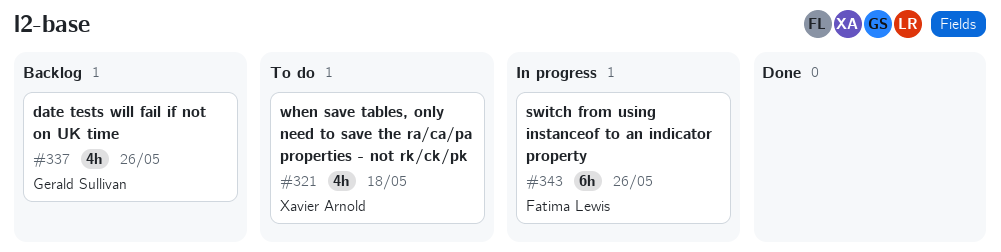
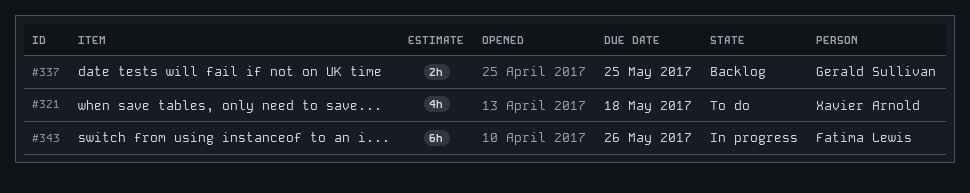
#337, estimate: 4h -> 2h
#337, due: May 26 -> May 25

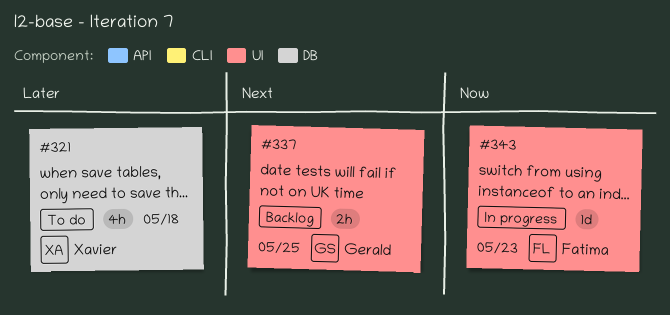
#343, estimate: 6h -> 1d
#343, due: May 26 -> May 23

